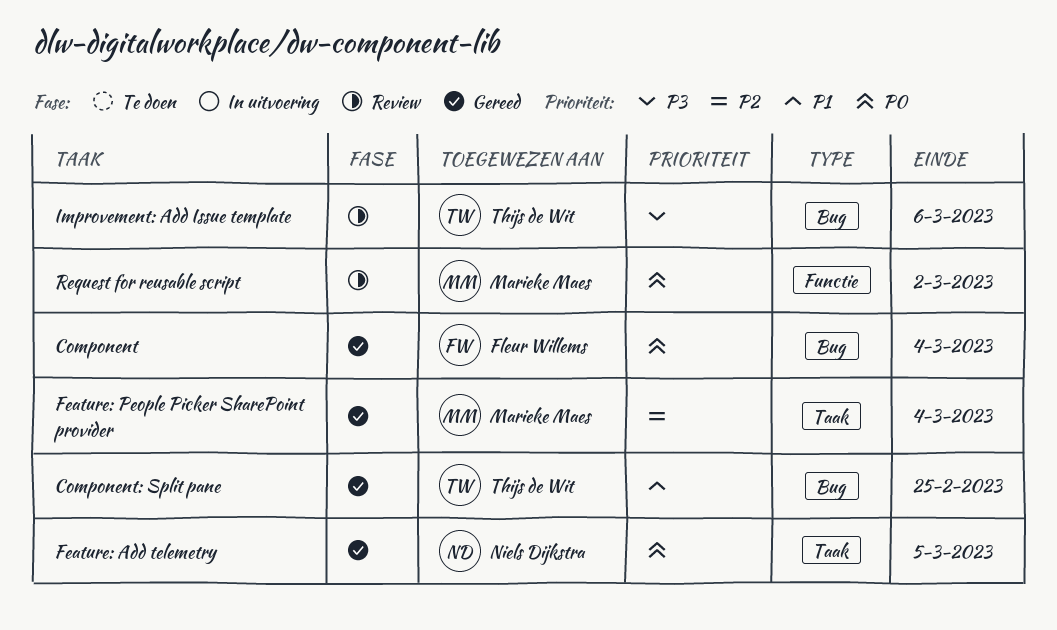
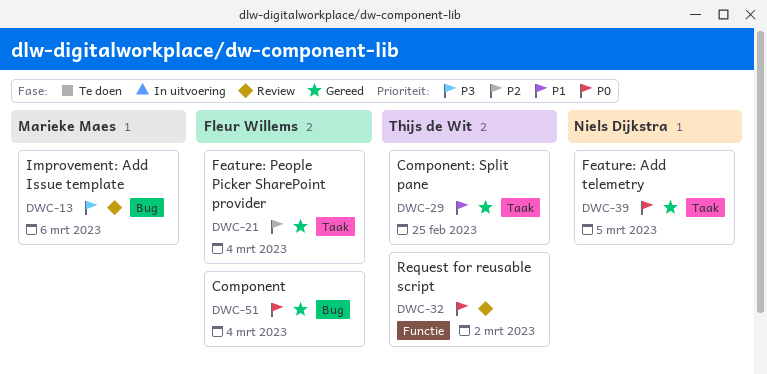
Component: Split pane, label: Bug -> Taak
Feature: People Picker SharePoint provider, owner: Marieke Maes -> Fleur Willems
Improvement: Add Issue template, owner: Thijs de Wit -> Marieke Maes
Request for reusable script, owner: Marieke Maes -> Thijs de Wit

